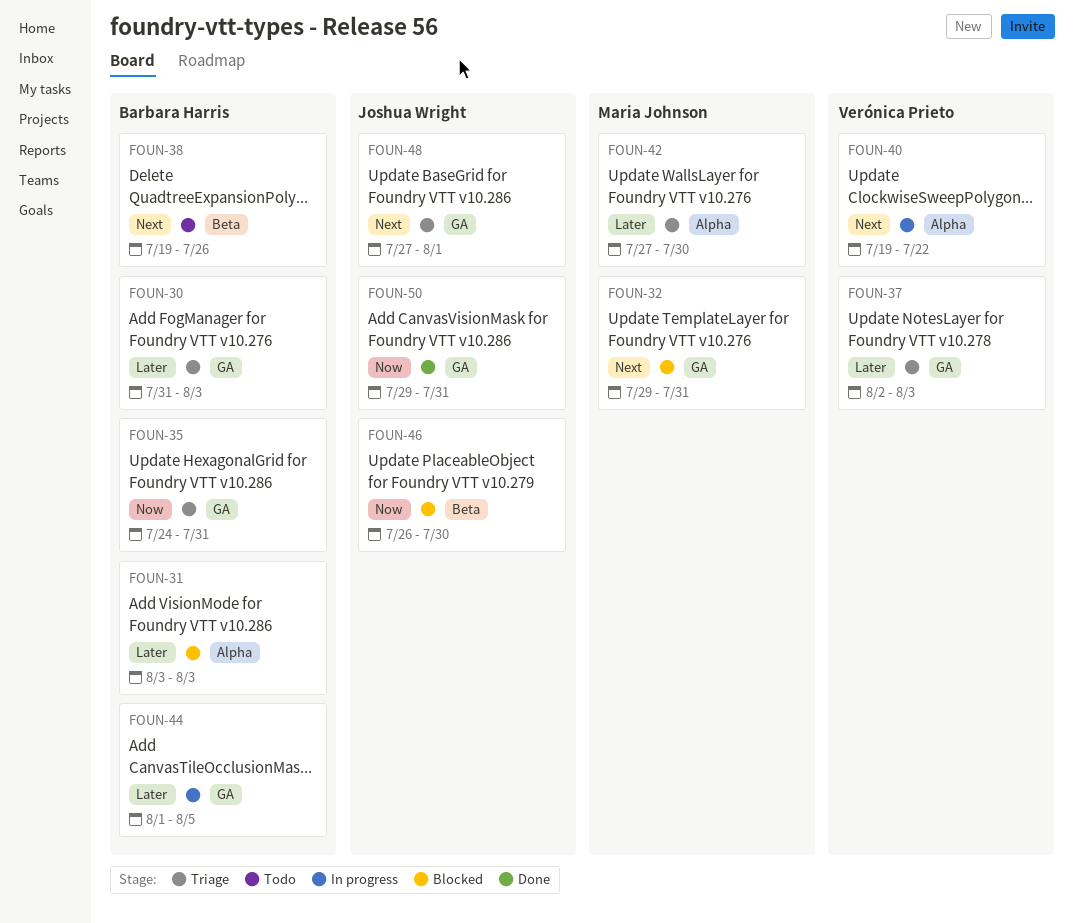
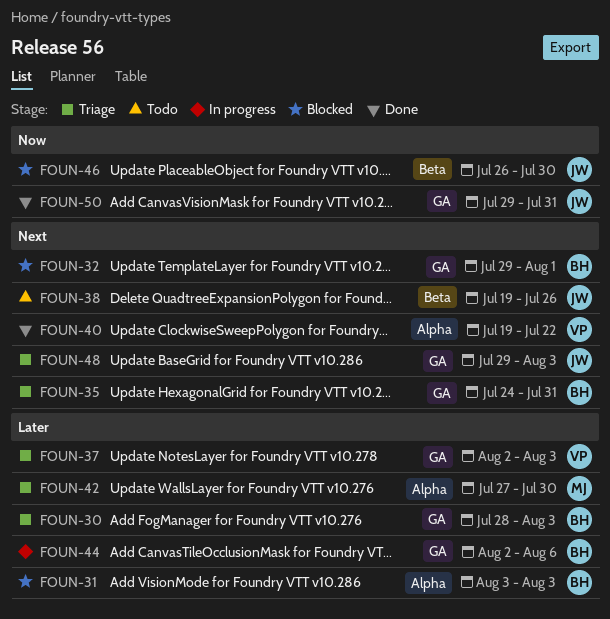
FOUN-30, start: Jul 31 -> Jul 28
FOUN-32, owner: Maria Johnson -> Barbara Harris
FOUN-32, due: Jul 31 -> Aug 1
FOUN-35, priority: Now -> Next
FOUN-38, owner: Barbara Harris -> Joshua Wright
FOUN-40, status: In progress -> Done
FOUN-44, start: Aug 1 -> Aug 2
FOUN-44, due: Aug 5 -> Aug 6
FOUN-48, start: Jul 27 -> Jul 29
FOUN-48, due: Aug 1 -> Aug 3

